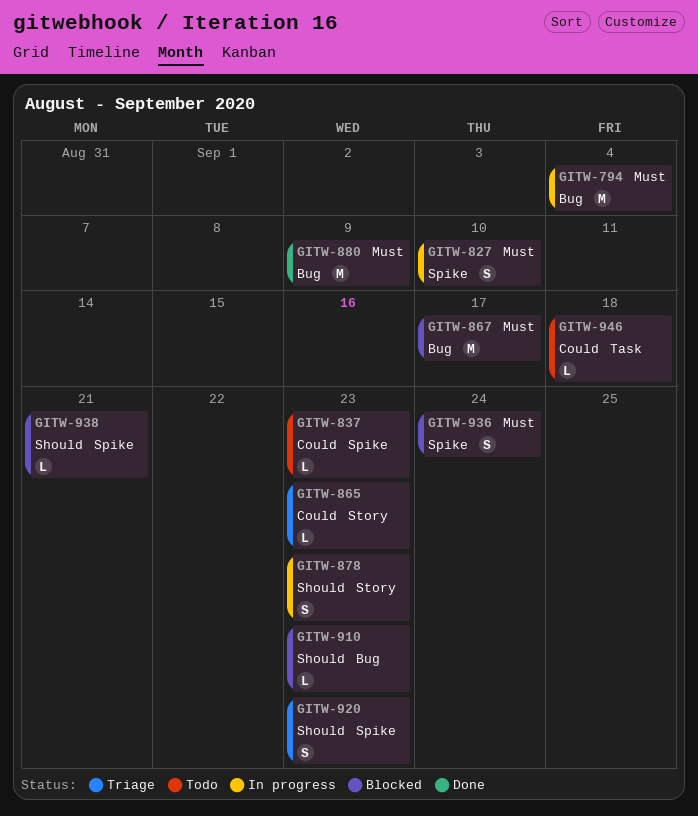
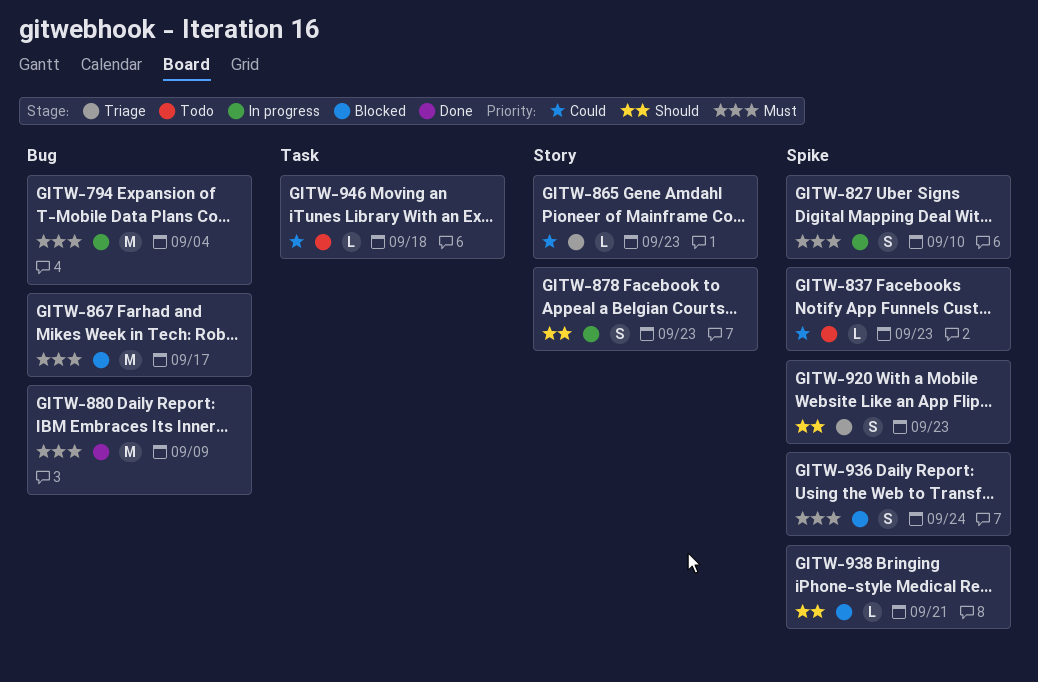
GITW-910: present -> none

